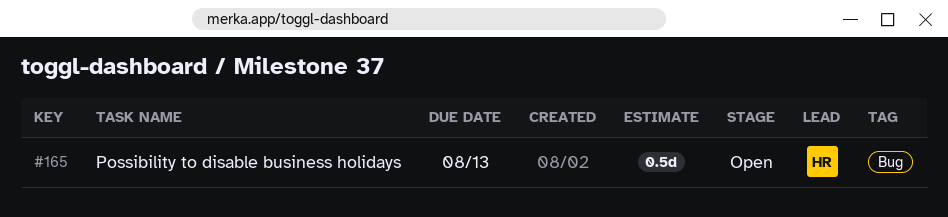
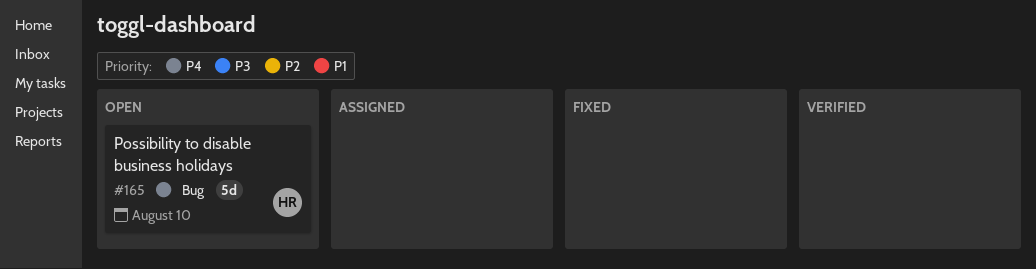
#165, estimate: 0.5d -> 5d
#165, due: Aug 13 -> Aug 10

